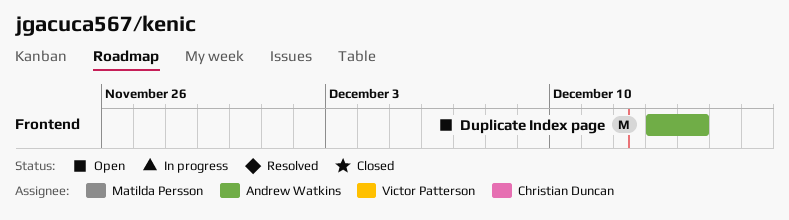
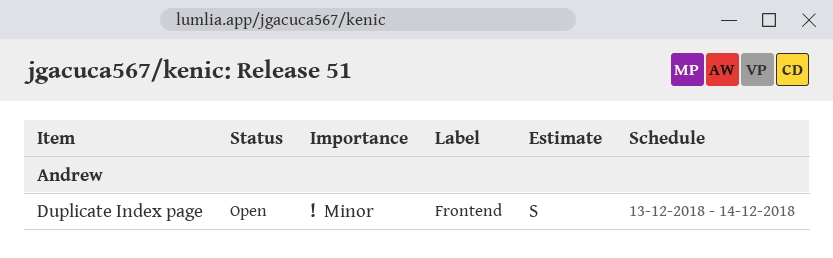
Duplicate Index page, estimate: M -> S

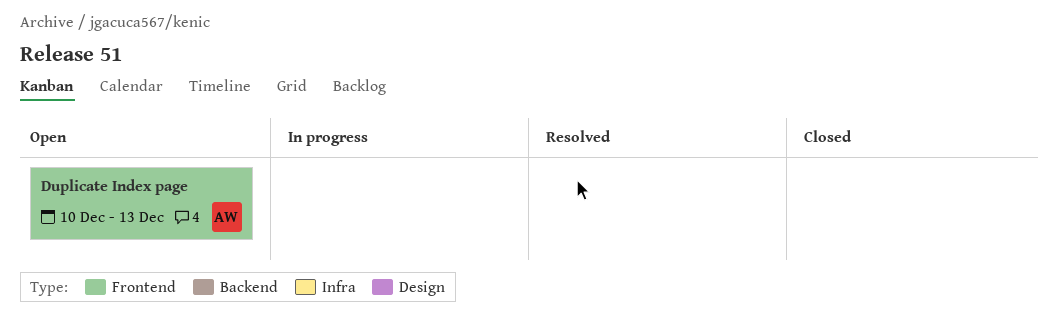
Duplicate Index page, start: Dec 13 -> Dec 10
Duplicate Index page, due: Dec 14 -> Dec 13

